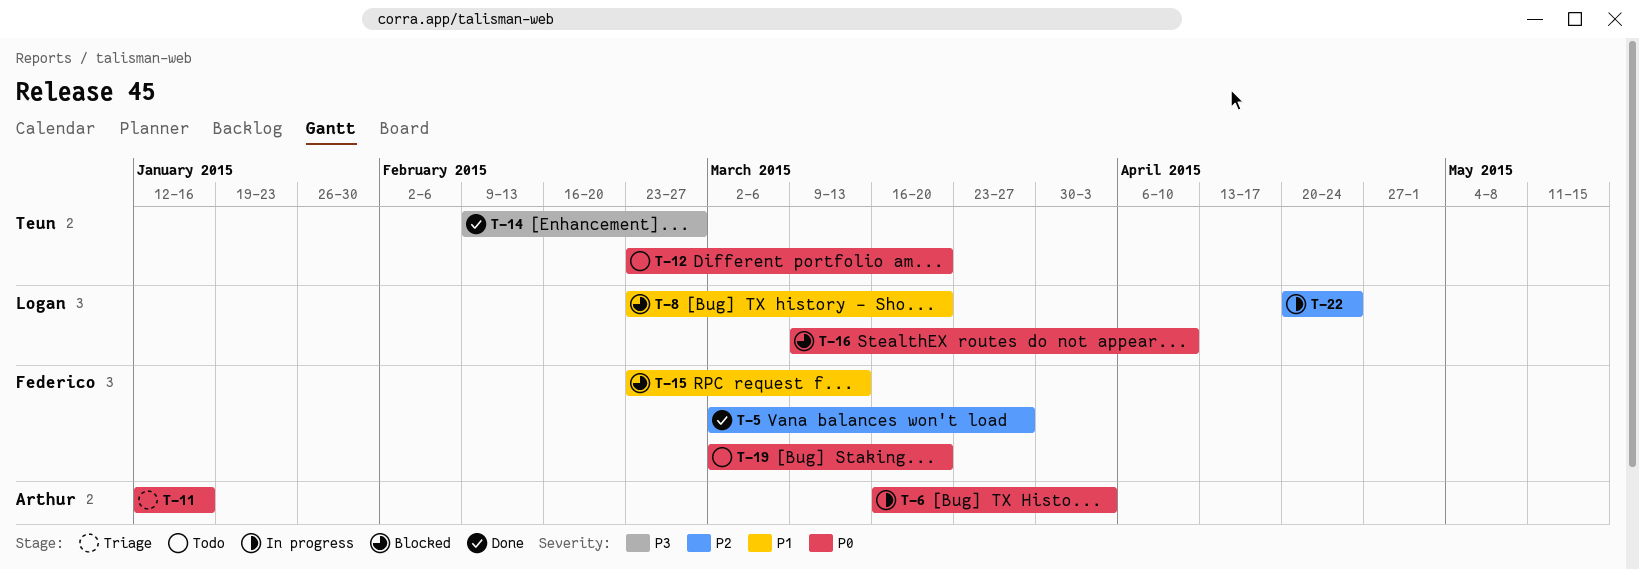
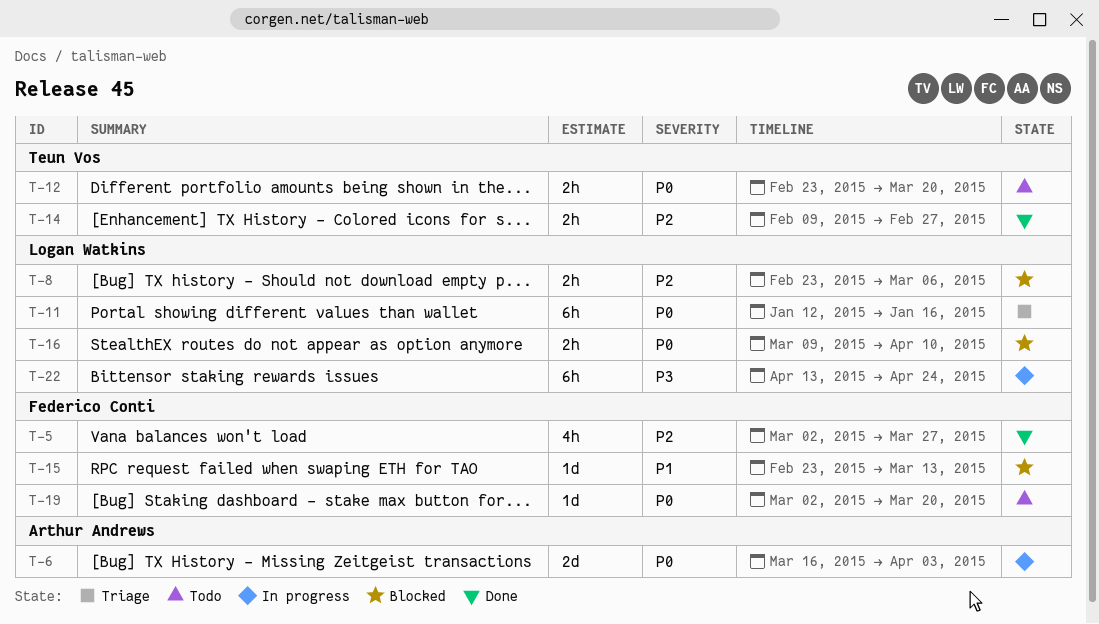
T-8, priority: P1 -> P2
T-8, due: Mar 20 -> Mar 6
T-11, owner: Arthur Andrews -> Logan Watkins
T-14, priority: P3 -> P2
T-22, priority: P2 -> P3
T-22, start: Apr 20 -> Apr 13

